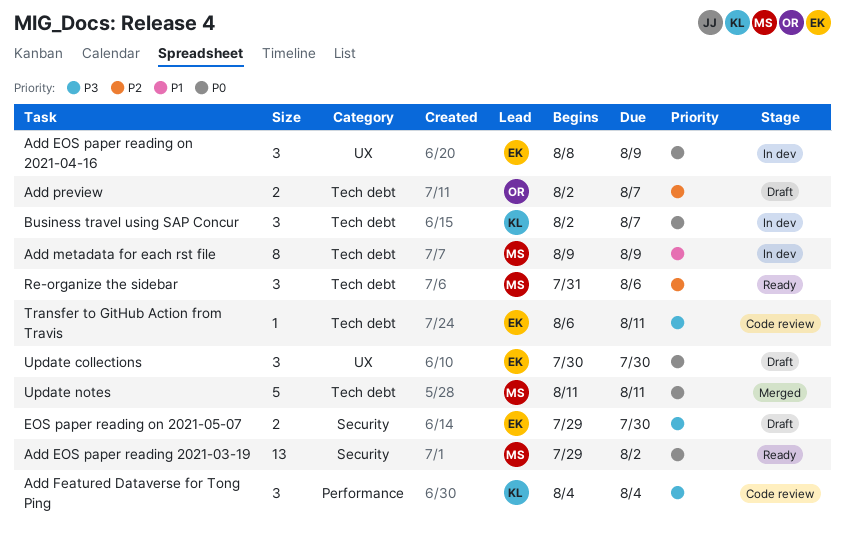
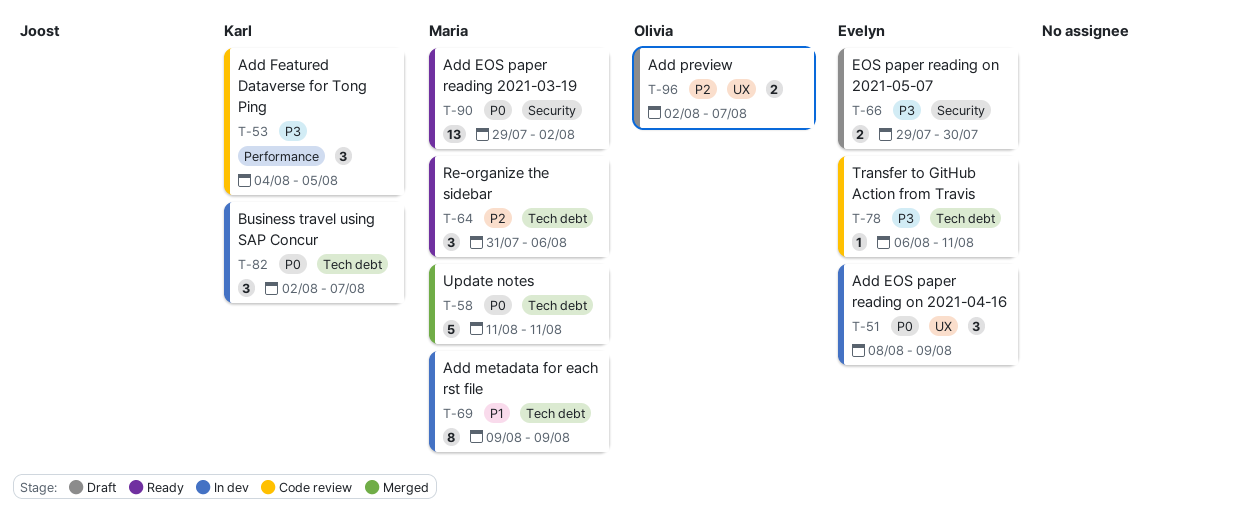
Add Featured Dataverse for Tong Ping, due: Aug 4 -> Aug 5
Add preview, label: Tech debt -> UX
Update collections: present -> none

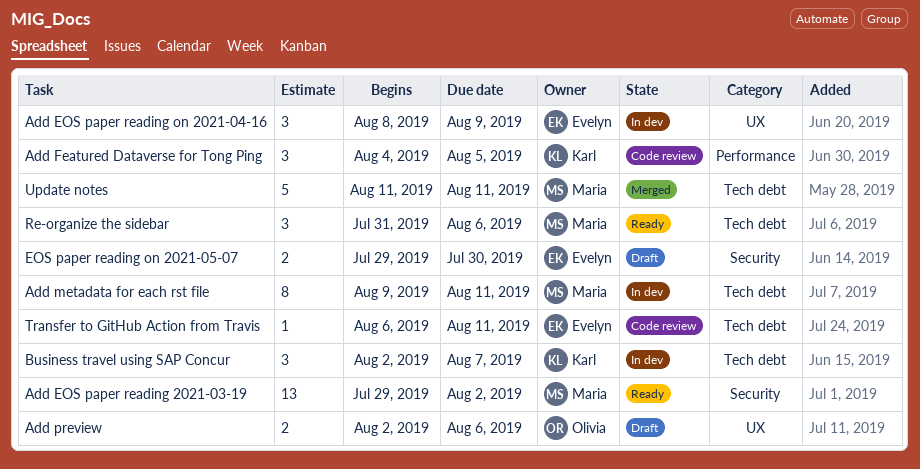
Add metadata for each rst file, due: Aug 9 -> Aug 11
Add preview, due: Aug 7 -> Aug 6

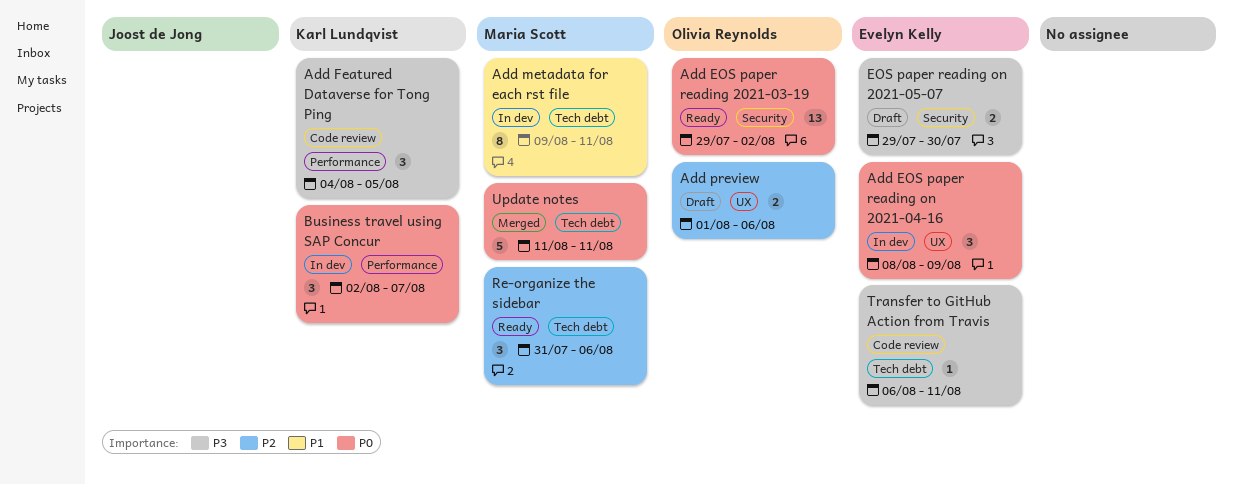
Add EOS paper reading 2021-03-19, owner: Maria Scott -> Olivia Reynolds
Add preview, start: Aug 2 -> Aug 1
Business travel using SAP Concur, label: Tech debt -> Performance

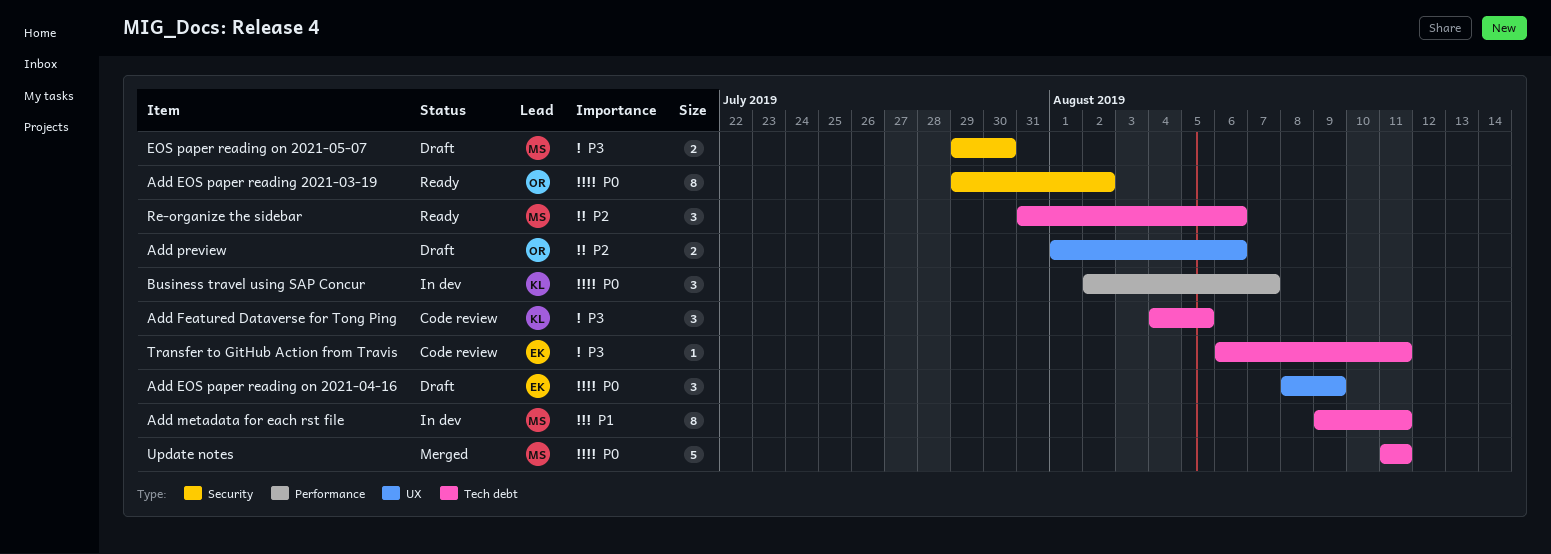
Add EOS paper reading 2021-03-19, estimate: 13 -> 8
Add EOS paper reading on 2021-04-16, status: In dev -> Draft
Add Featured Dataverse for Tong Ping, label: Performance -> Tech debt
EOS paper reading on 2021-05-07, owner: Evelyn Kelly -> Maria Scott

